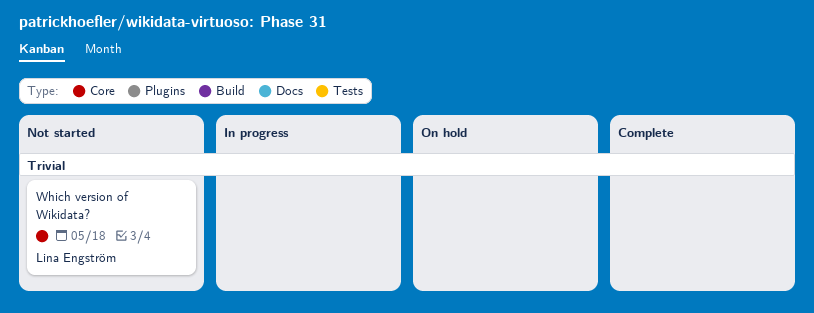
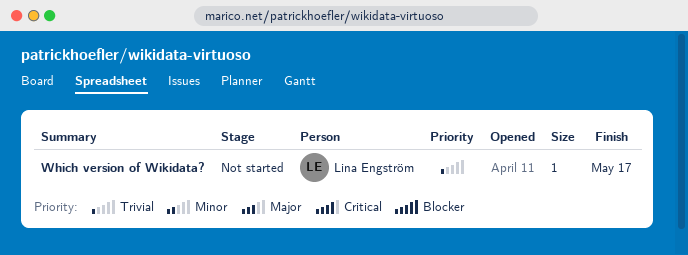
Which version of Wikidata?, due: May 18 -> May 17

